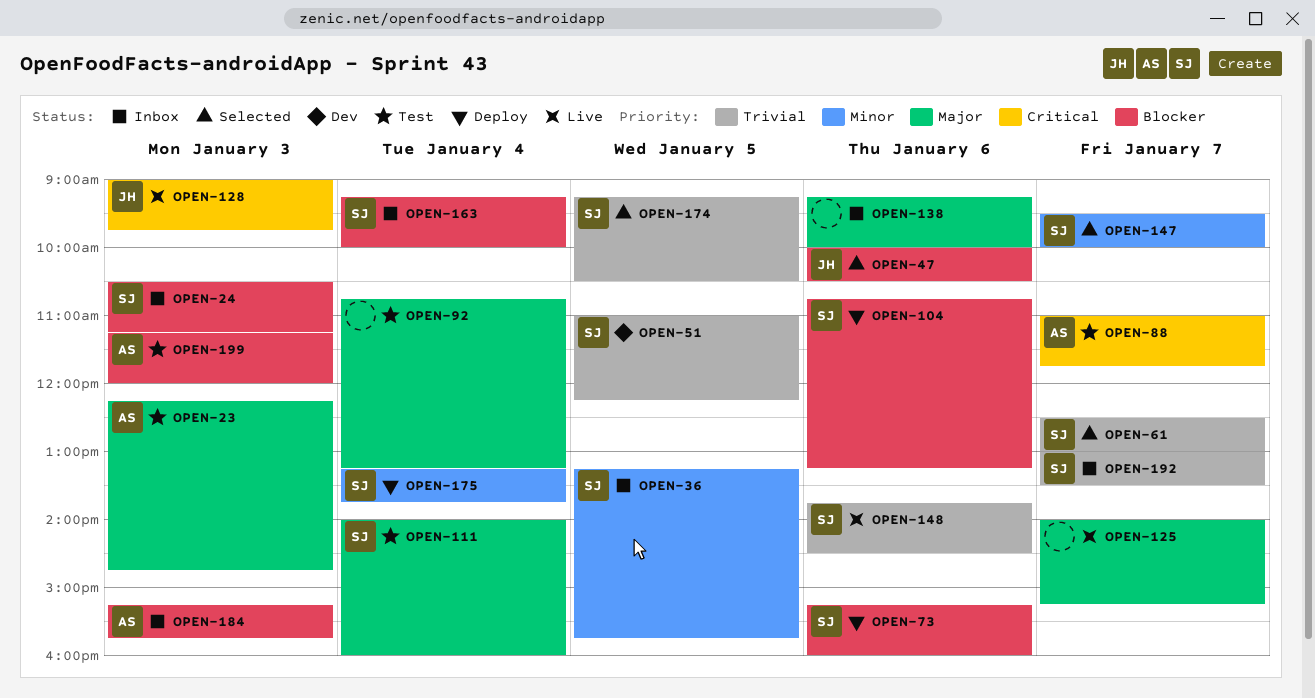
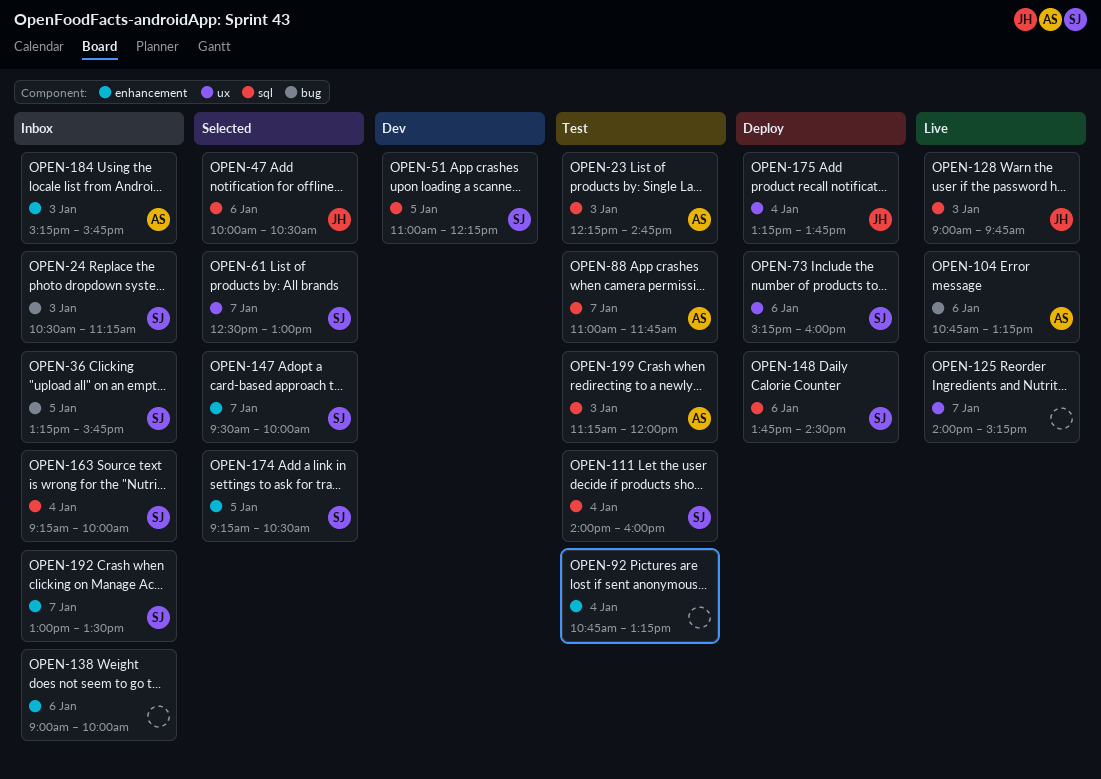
OPEN-104, status: Deploy -> Live
OPEN-104, owner: SJ -> AS
OPEN-138, begins: 09:15 -> 09:00
OPEN-148, status: Live -> Deploy
OPEN-175, owner: SJ -> JH

